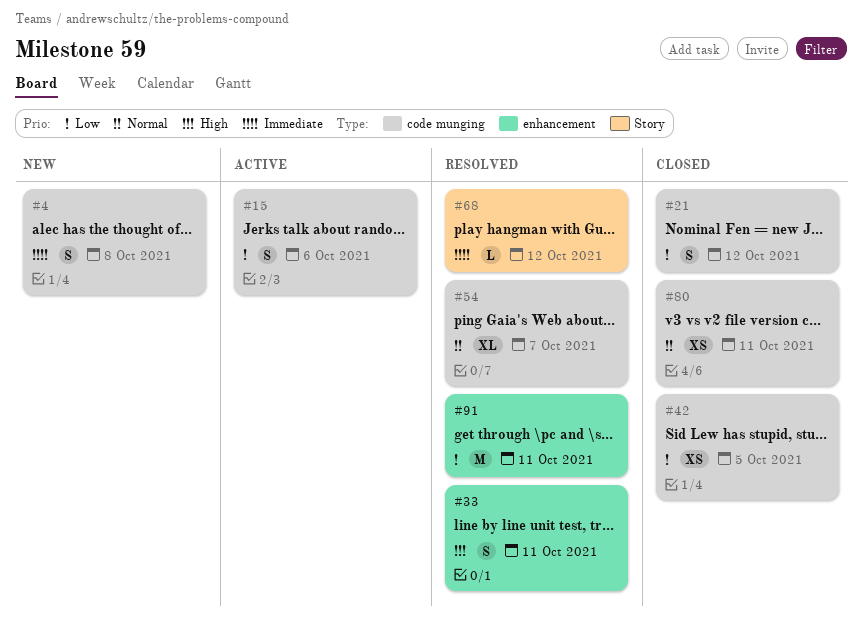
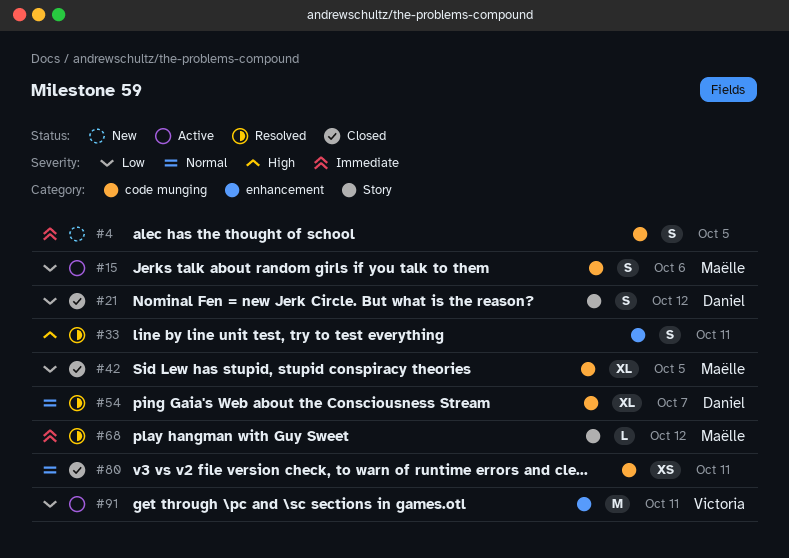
#4, due: Oct 8 -> Oct 5
#21, label: code munging -> Story
#42, estimate: XS -> XL
#91, status: Resolved -> Active

